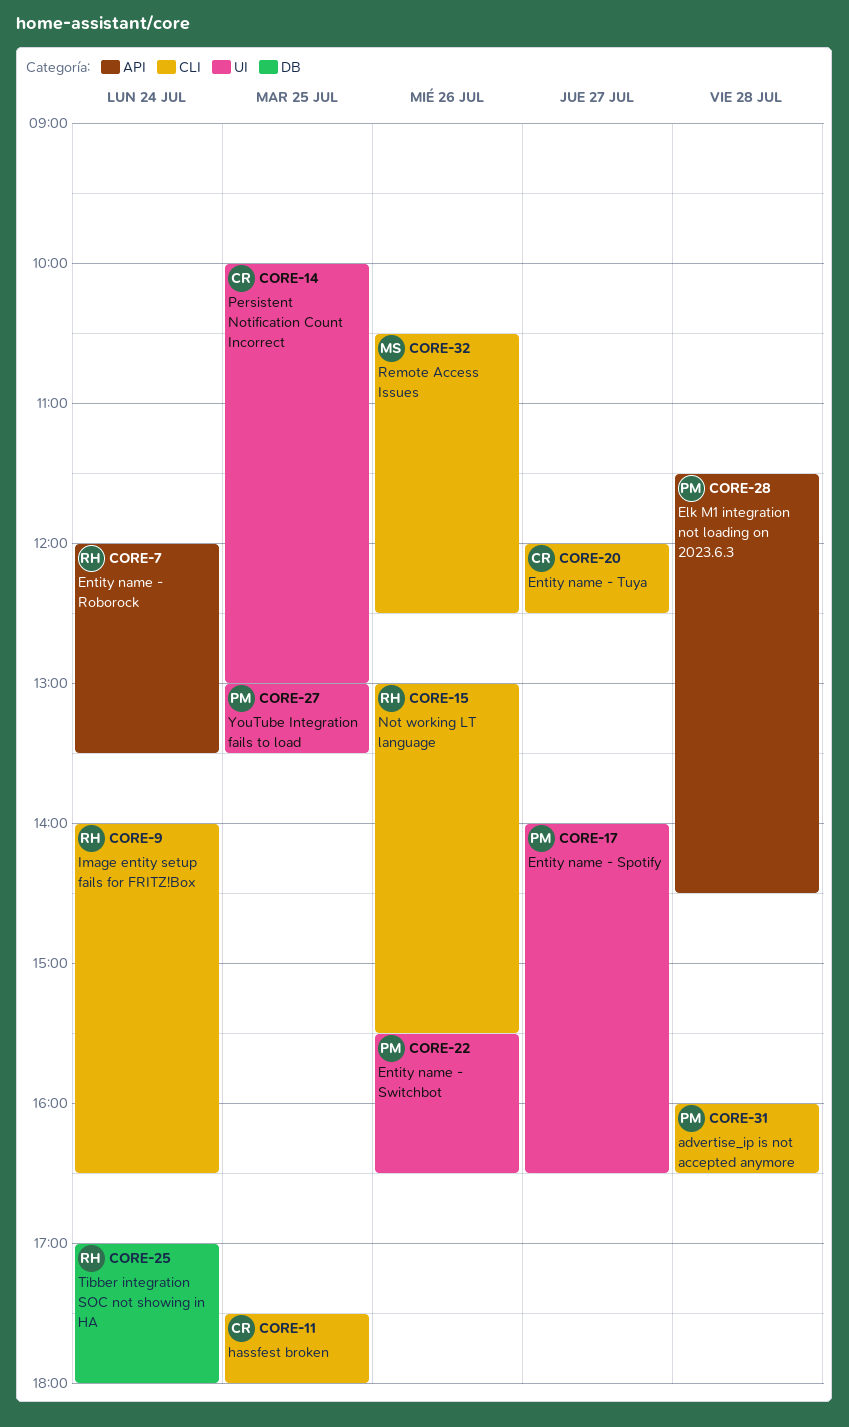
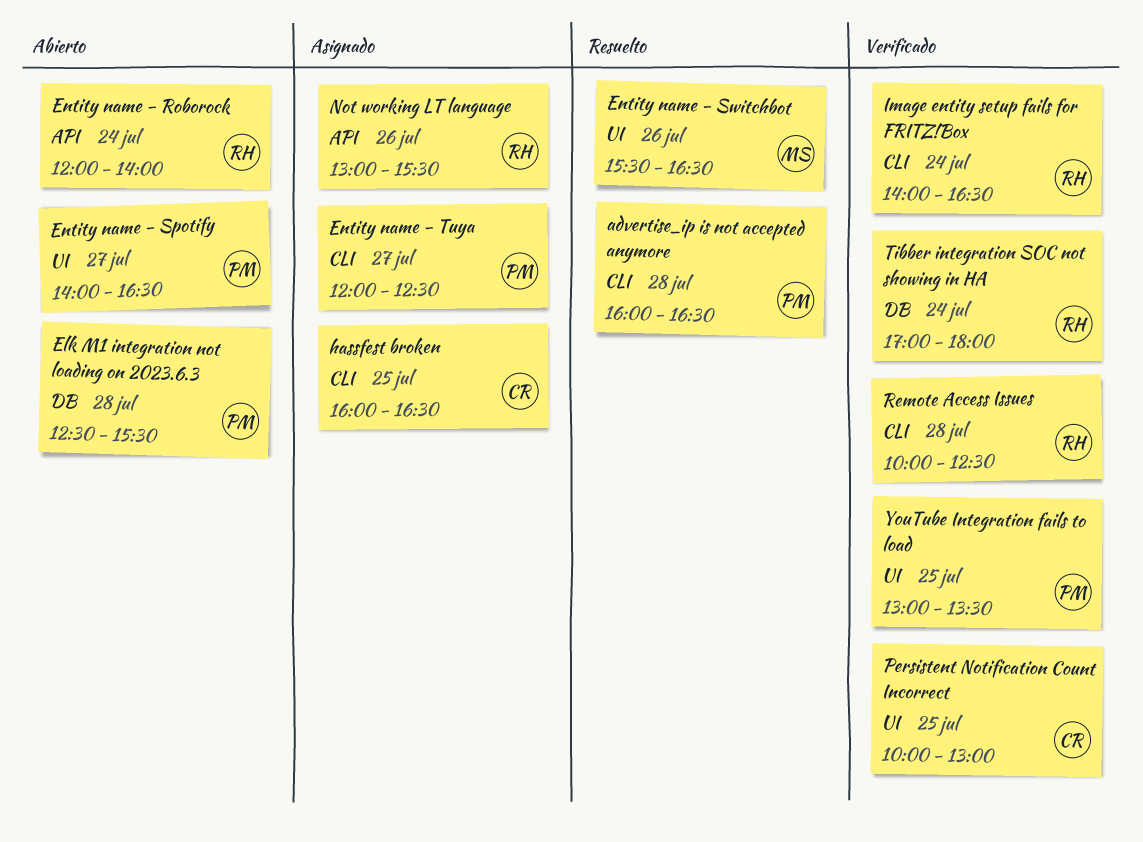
Elk M1 integration not loading on 2023.6.3, label: API -> DB
Elk M1 integration not loading on 2023.6.3, begins: 11:30 -> 12:30
Elk M1 integration not loading on 2023.6.3, ends: 14:30 -> 15:30
Entity name - Roborock, ends: 13:30 -> 14:00
Entity name - Switchbot, owner: PM -> MS
Entity name - Tuya, owner: CR -> PM
hassfest broken, begins: 17:30 -> 16:00
hassfest broken, ends: 18:00 -> 16:30
Not working LT language, label: CLI -> API
Remote Access Issues, owner: MS -> RH
Remote Access Issues, day: Jul 26 -> Jul 28
Remote Access Issues, begins: 10:30 -> 10:00

